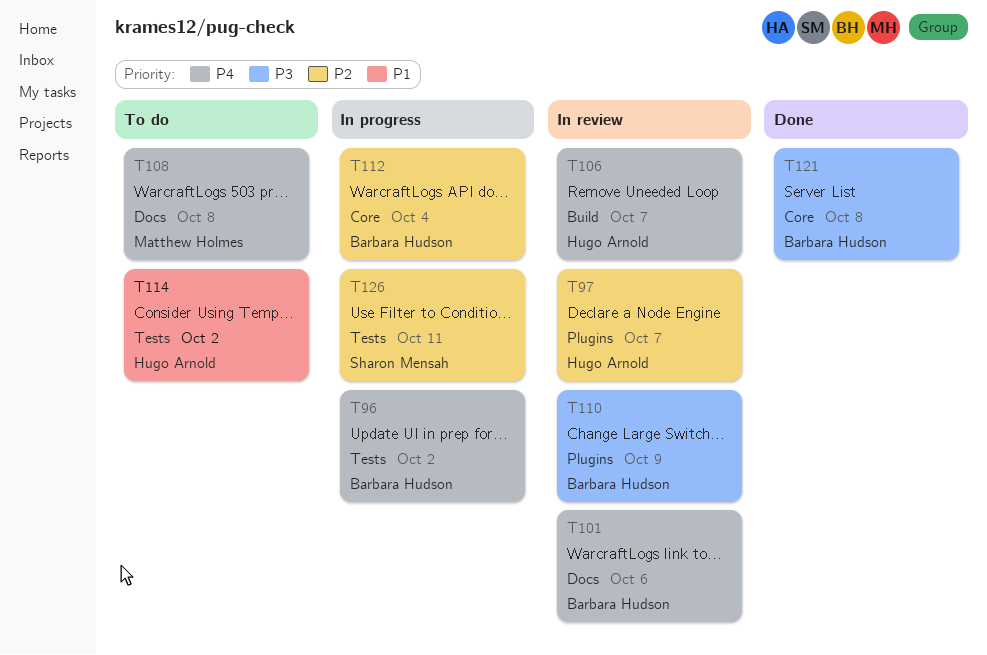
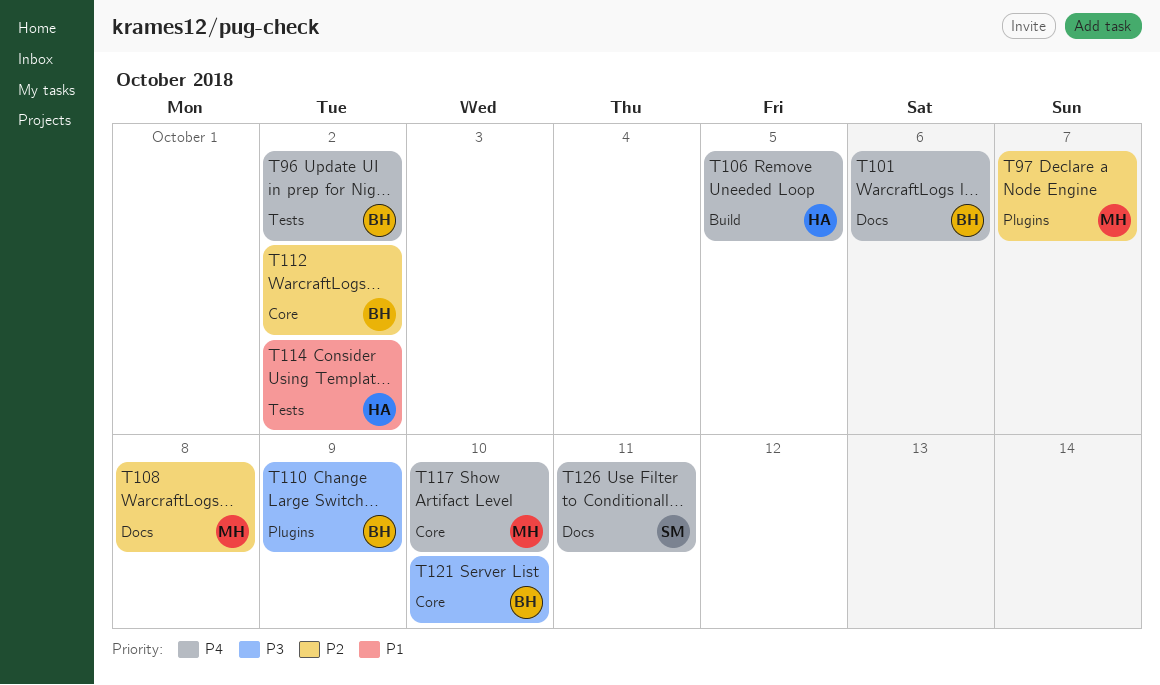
T97, owner: Hugo Arnold -> Matthew Holmes
T106, due: Oct 7 -> Oct 5
T108, priority: P4 -> P2
T112, due: Oct 4 -> Oct 2
T117: none -> present
T121, due: Oct 8 -> Oct 10
T126, priority: P2 -> P4
T126, label: Tests -> Docs

